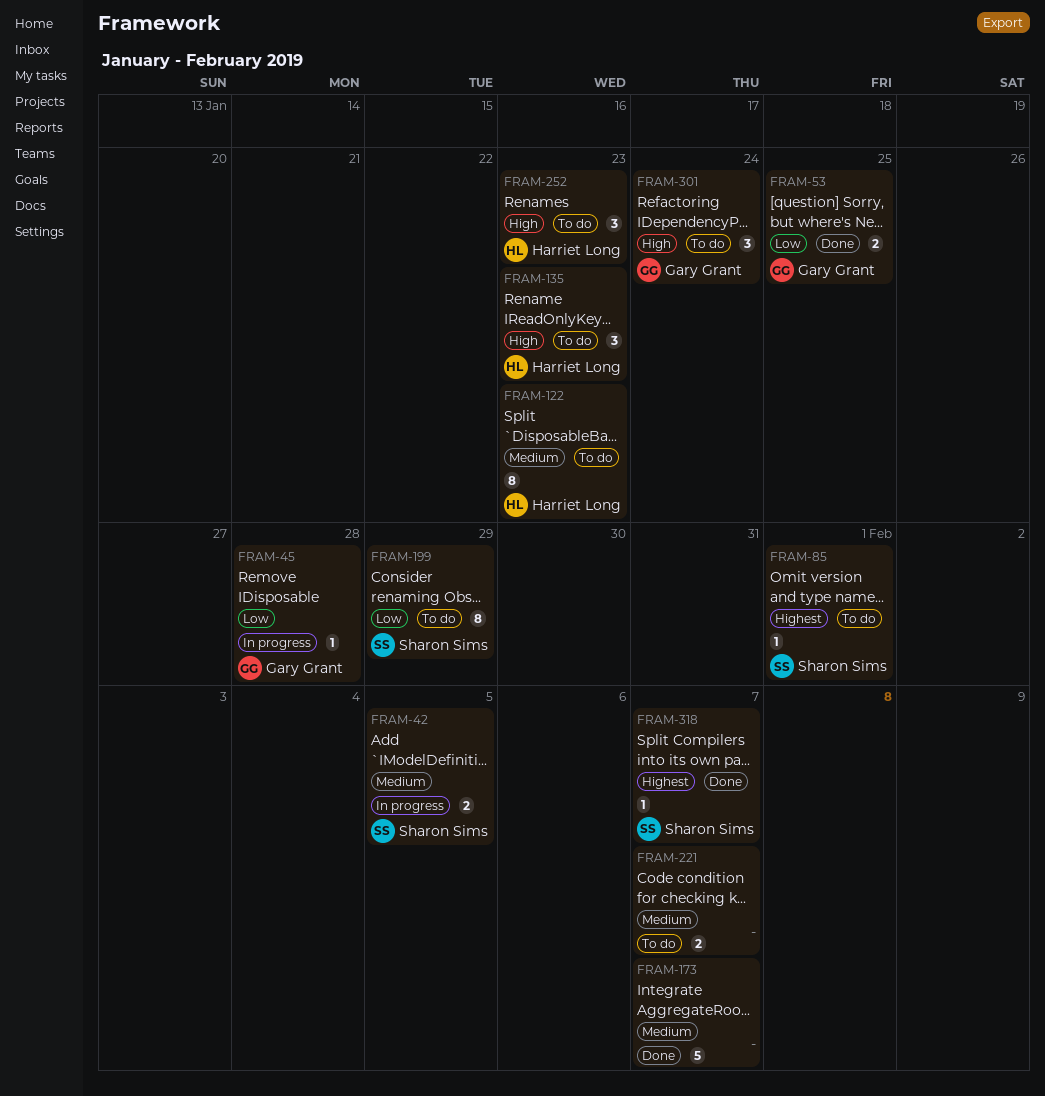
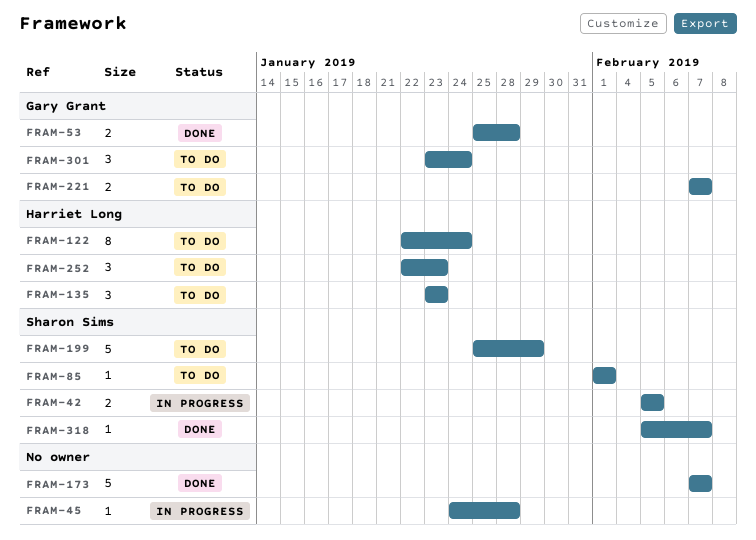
FRAM-45, owner: Gary Grant -> none
FRAM-53, due: Jan 25 -> Jan 28
FRAM-122, due: Jan 23 -> Jan 24
FRAM-199, estimate: 8 -> 5
FRAM-221, owner: none -> Gary Grant

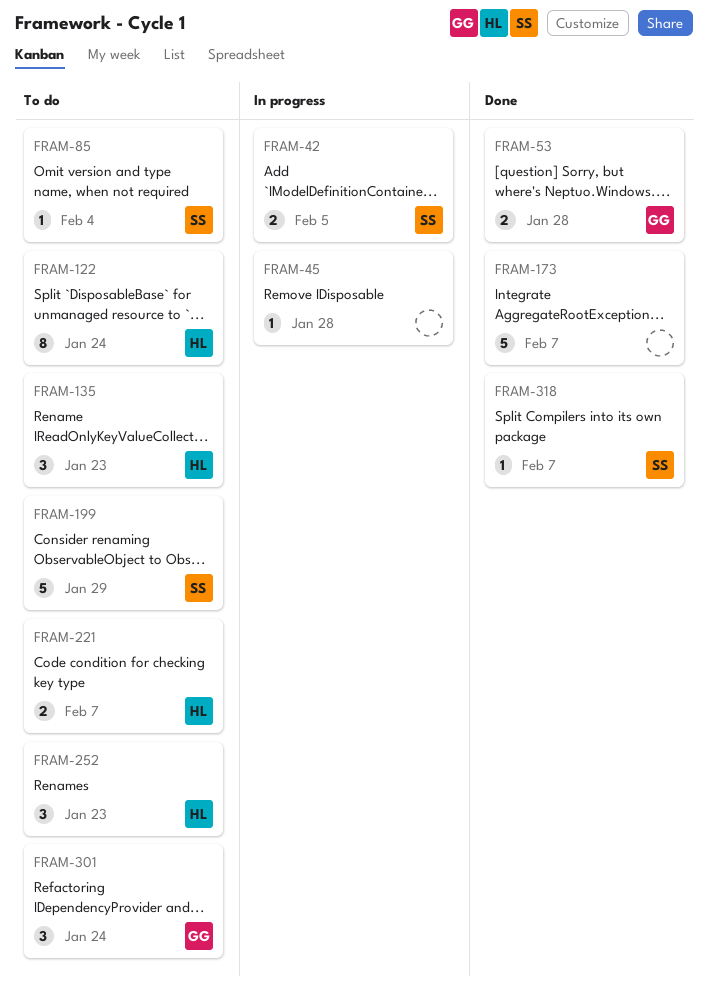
FRAM-85, due: Feb 1 -> Feb 4
FRAM-221, owner: Gary Grant -> Harriet Long

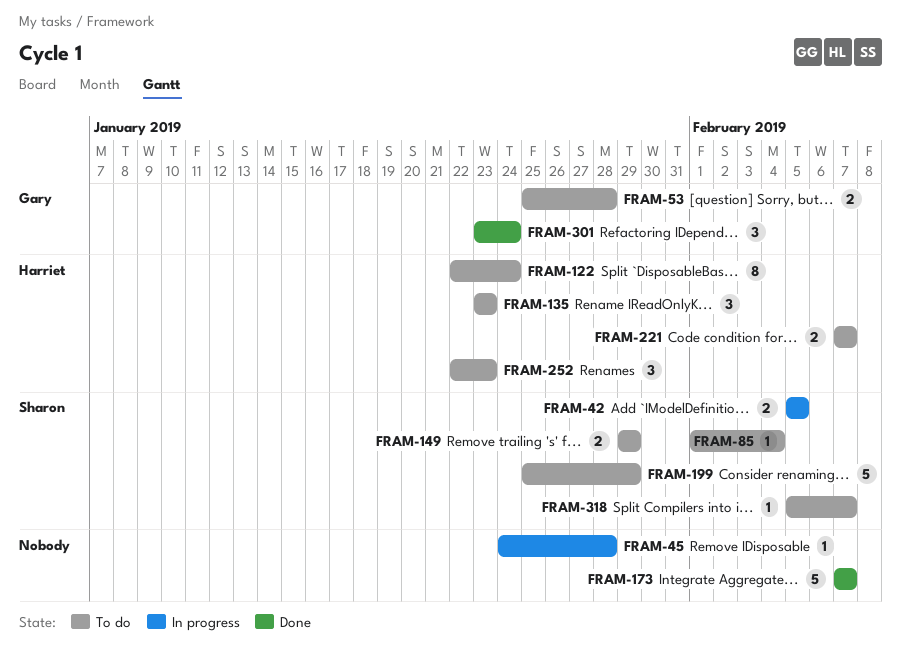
FRAM-53, status: Done -> To do
FRAM-149: none -> present
FRAM-301, status: To do -> Done
FRAM-318, status: Done -> To do

